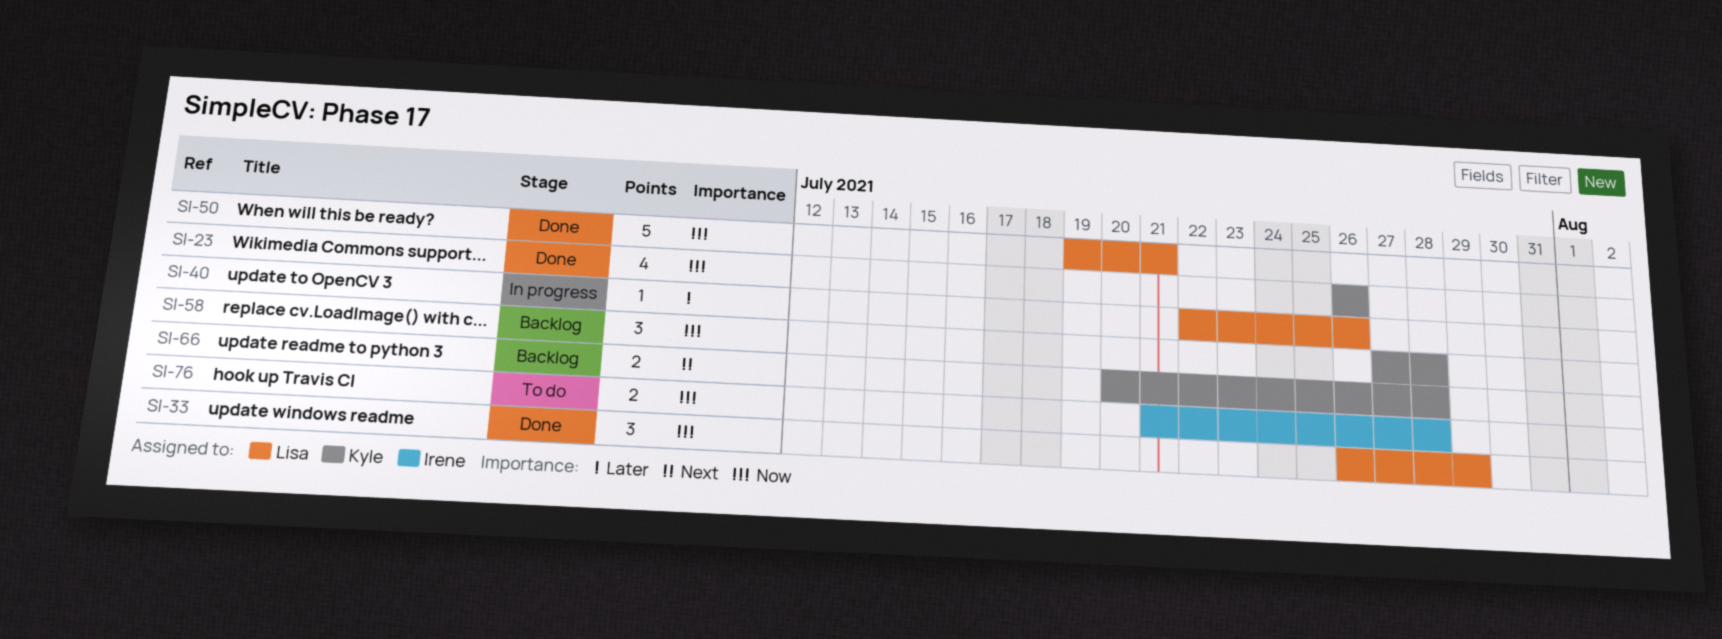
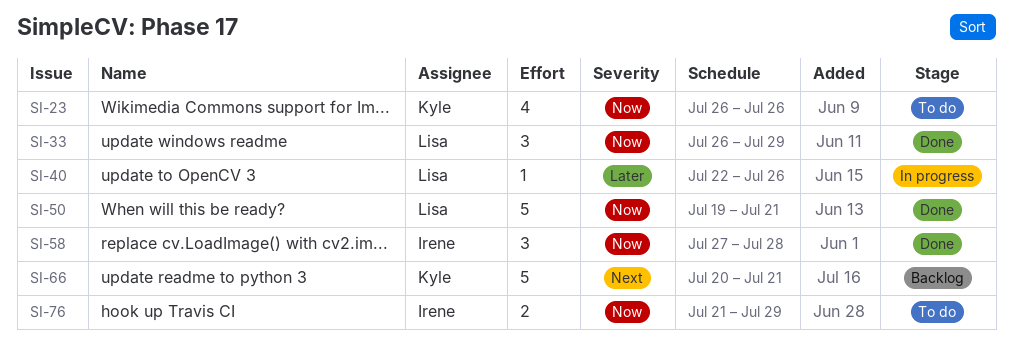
SI-23, status: Done -> To do
SI-58, status: Backlog -> Done
SI-58, owner: Kyle -> Irene
SI-66, estimate: 2 -> 5
SI-66, due: Jul 28 -> Jul 21
SI-76, due: Jul 28 -> Jul 29

